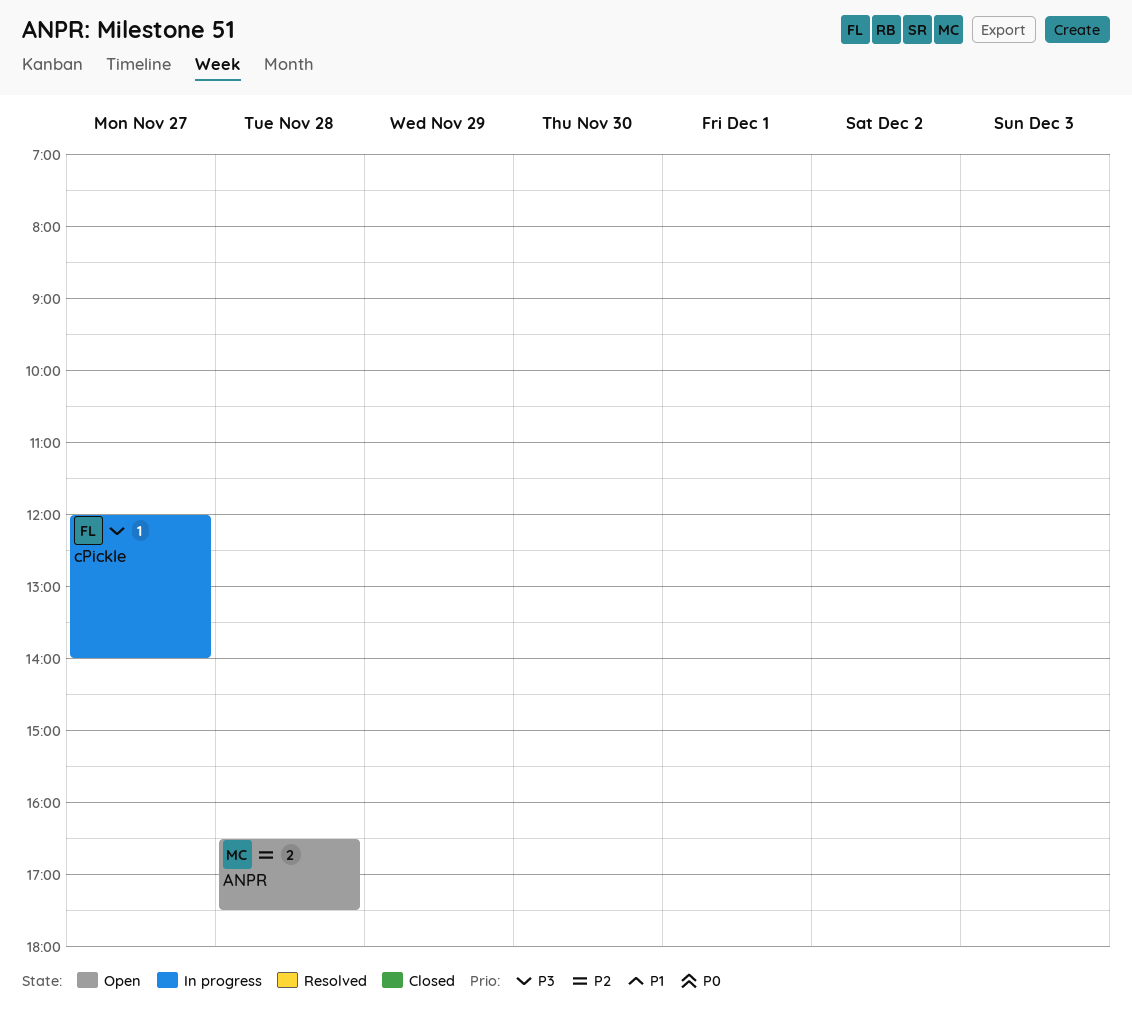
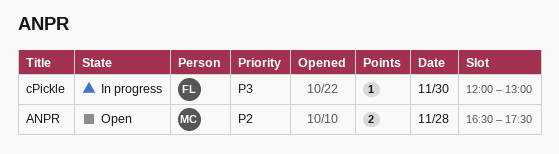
cPickle, day: Nov 27 -> Nov 30
cPickle, ends: 14:00 -> 13:00

